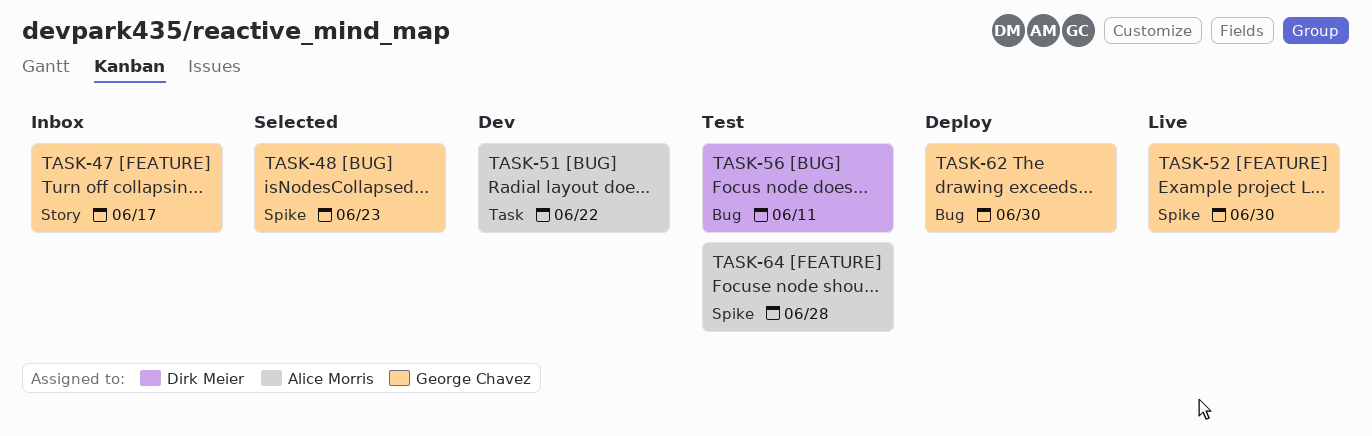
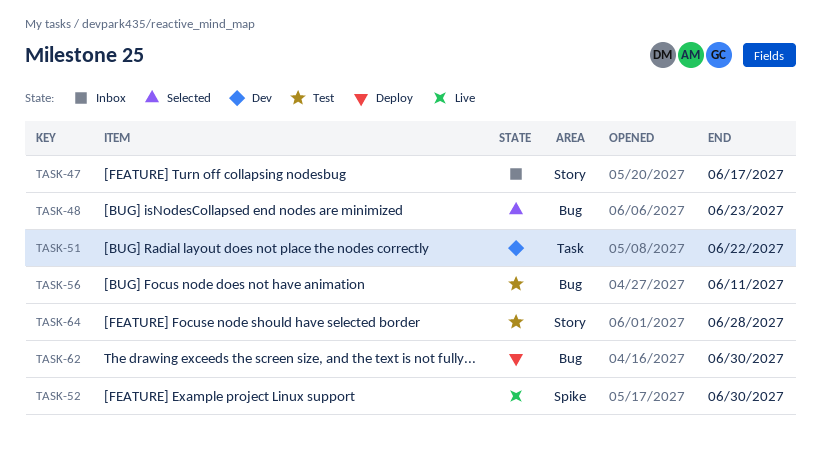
TASK-48, label: Spike -> Bug
TASK-64, label: Spike -> Story

